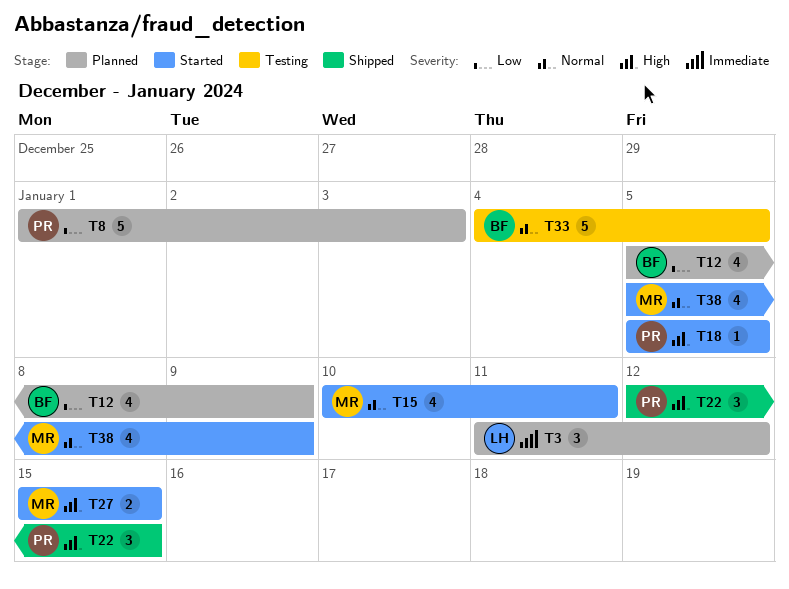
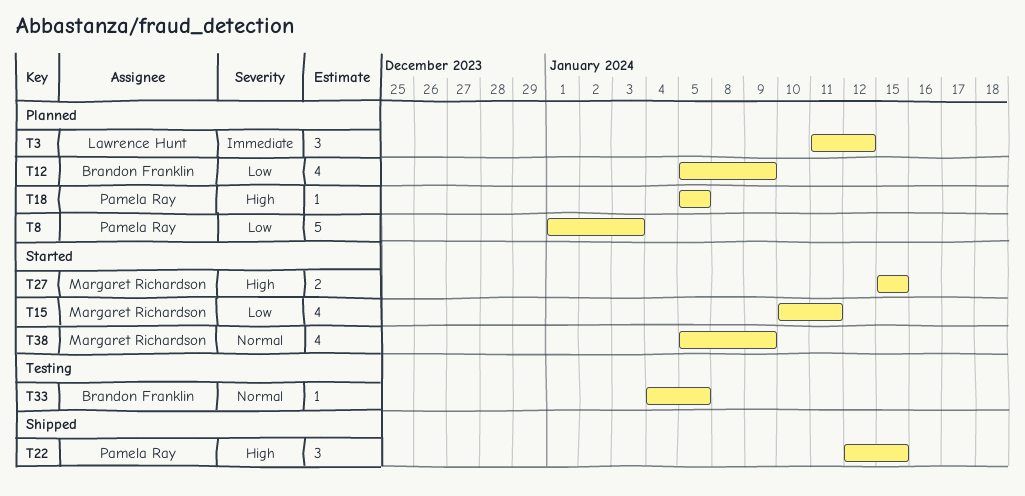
T15, priority: Normal -> Low
T18, status: Started -> Planned
T33, estimate: 5 -> 1

